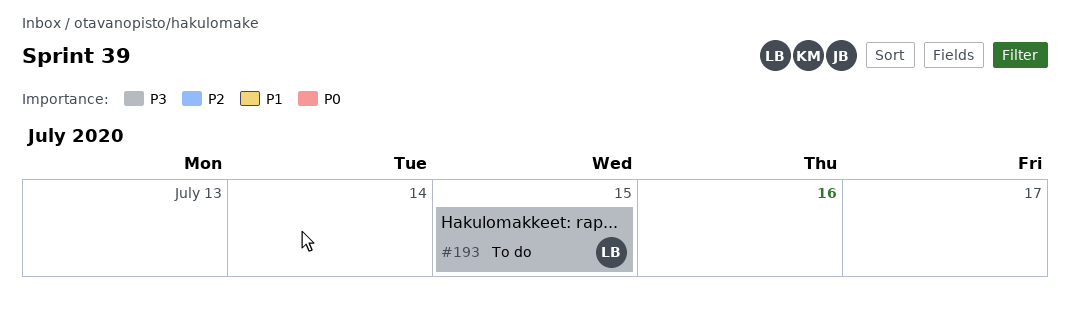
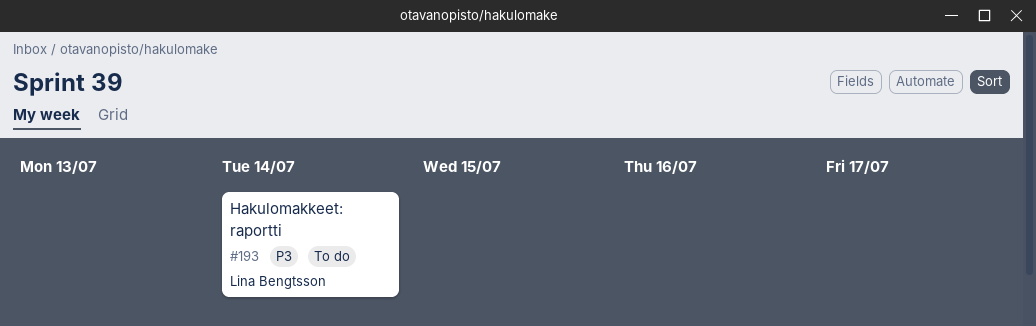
#193, due: Jul 15 -> Jul 14

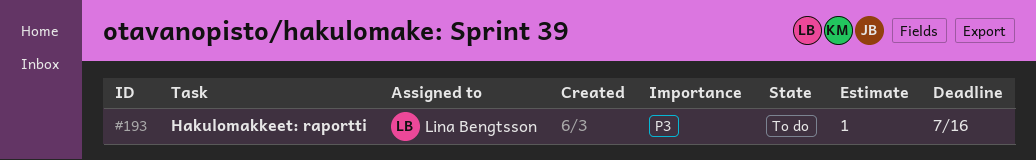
#193, due: Jul 14 -> Jul 16

